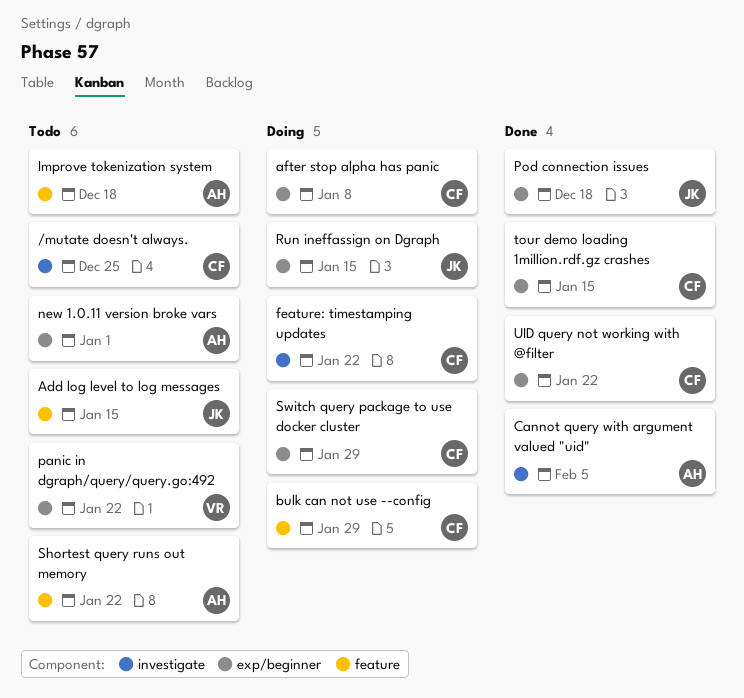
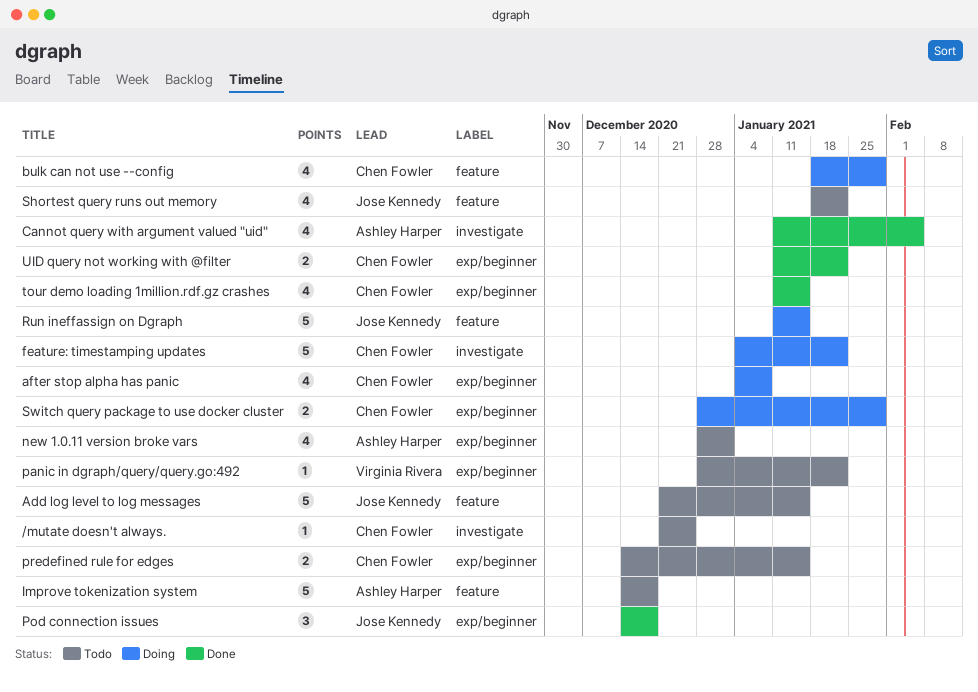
predefined rule for edges: none -> present
Run ineffassign on Dgraph, label: exp/beginner -> feature
Shortest query runs out memory, owner: Ashley Harper -> Jose Kennedy

